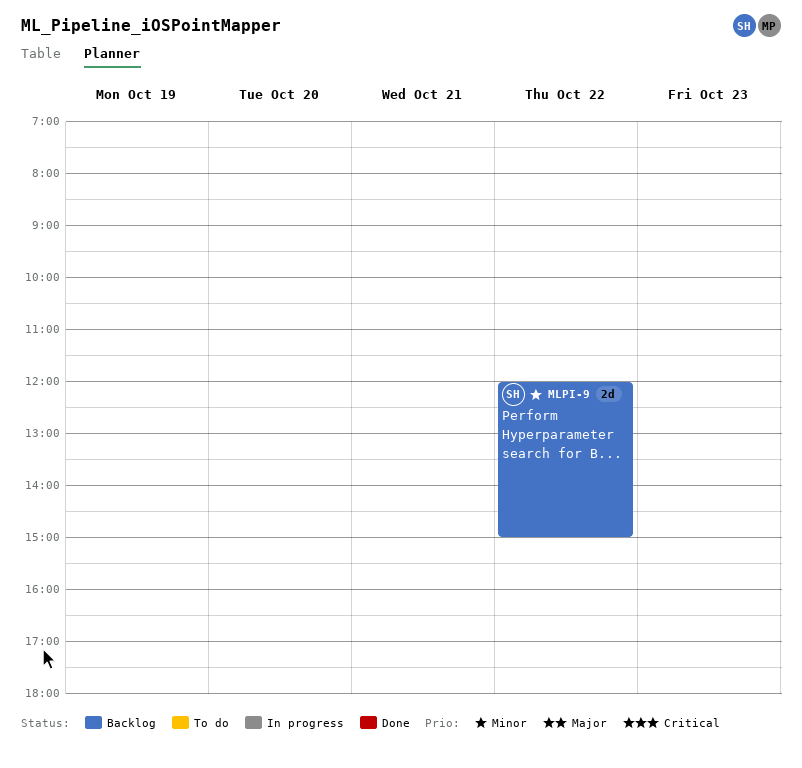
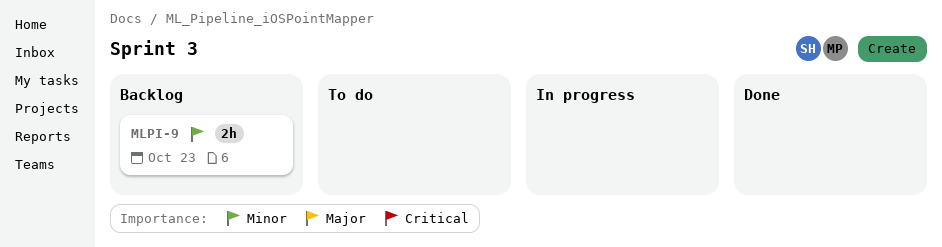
MLPI-9, estimate: 2d -> 2h
MLPI-9, day: Oct 22 -> Oct 23

